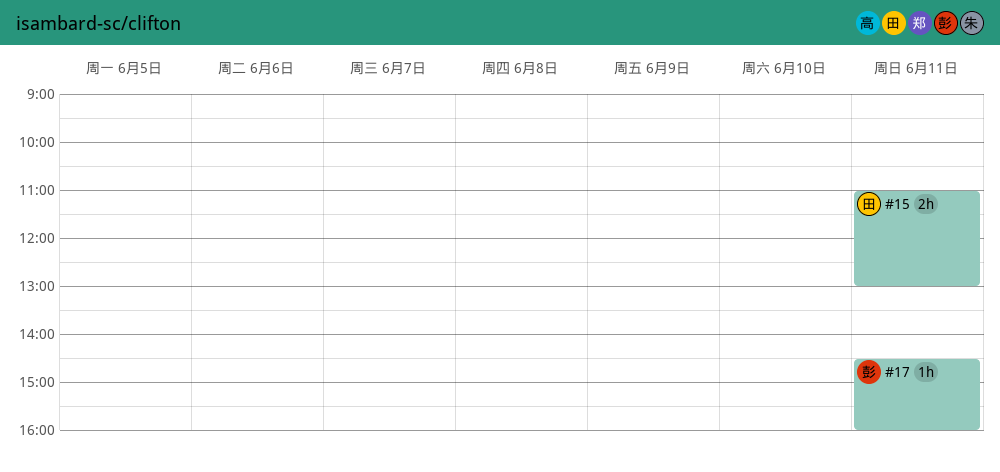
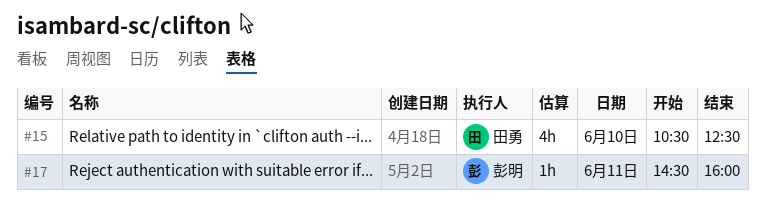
#15, estimate: 2h -> 4h
#15, day: Jun 11 -> Jun 10
#15, begins: 11:00 -> 10:30
#15, ends: 13:00 -> 12:30

